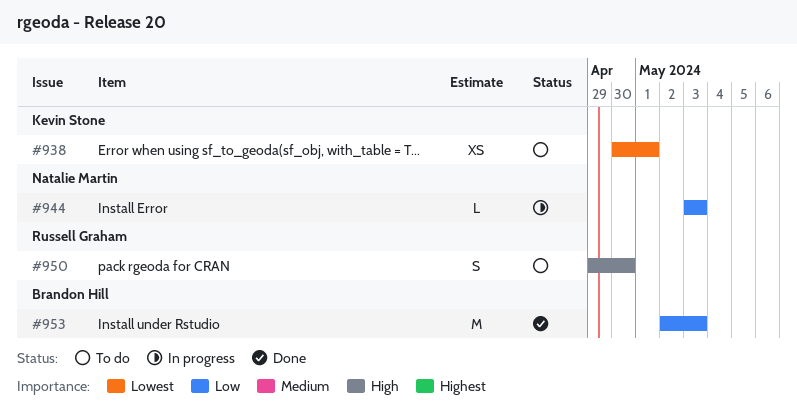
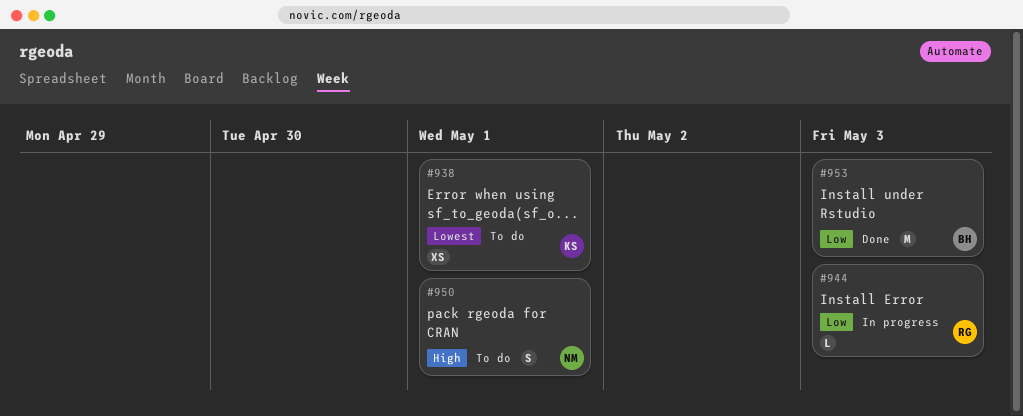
#944, owner: Natalie Martin -> Russell Graham
#950, owner: Russell Graham -> Natalie Martin
#950, due: Apr 30 -> May 1

